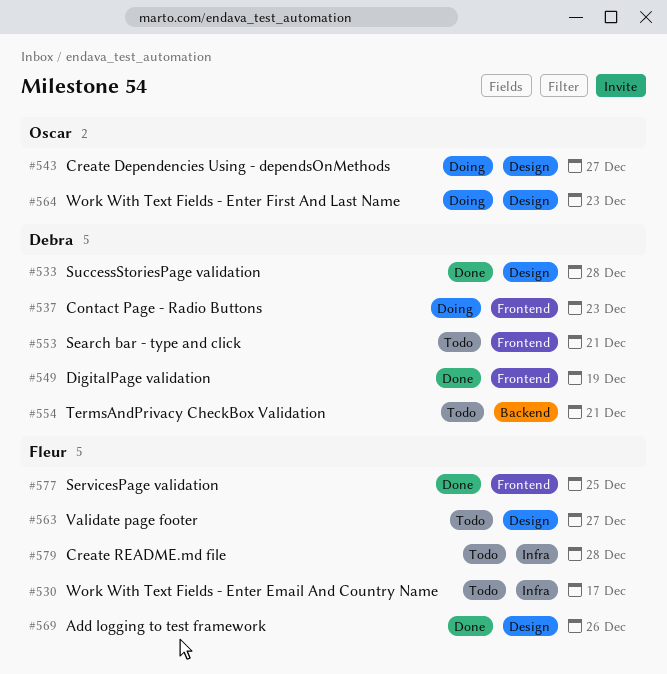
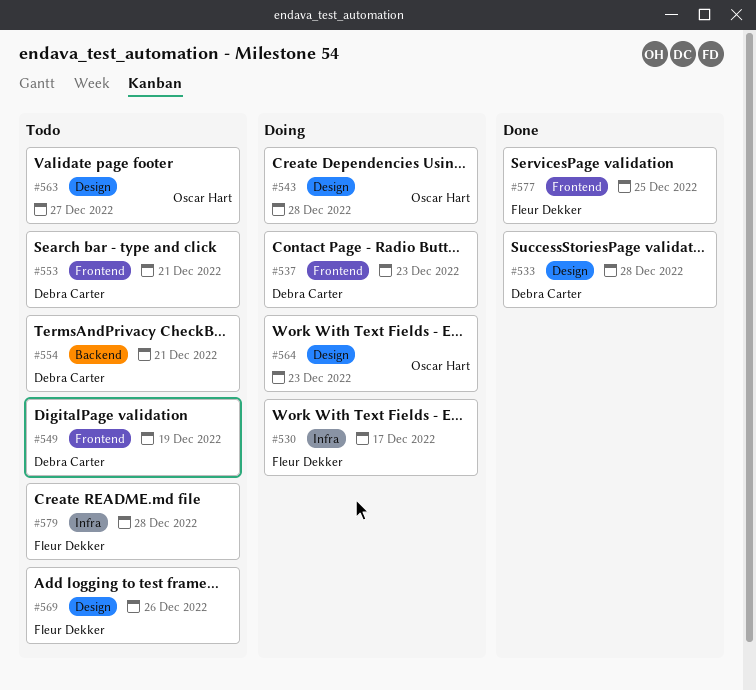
#530, status: Todo -> Doing
#543, due: Dec 27 -> Dec 28
#549, status: Done -> Todo
#563, owner: Fleur Dekker -> Oscar Hart
#569, status: Done -> Todo

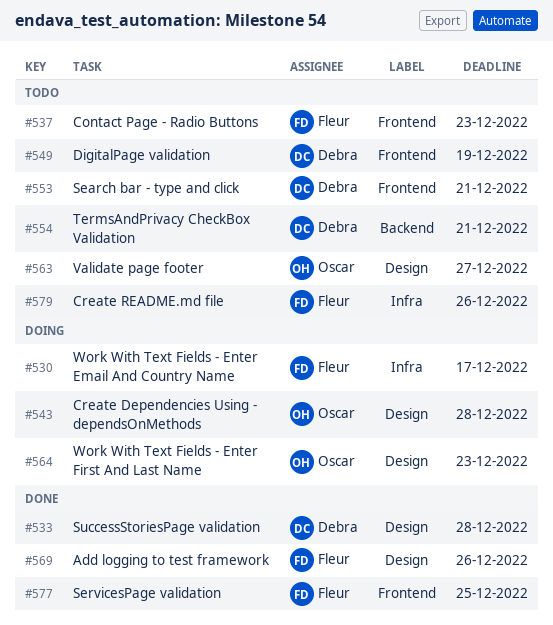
#537, status: Doing -> Todo
#537, owner: Debra Carter -> Fleur Dekker
#569, status: Todo -> Done
#579, due: Dec 28 -> Dec 26

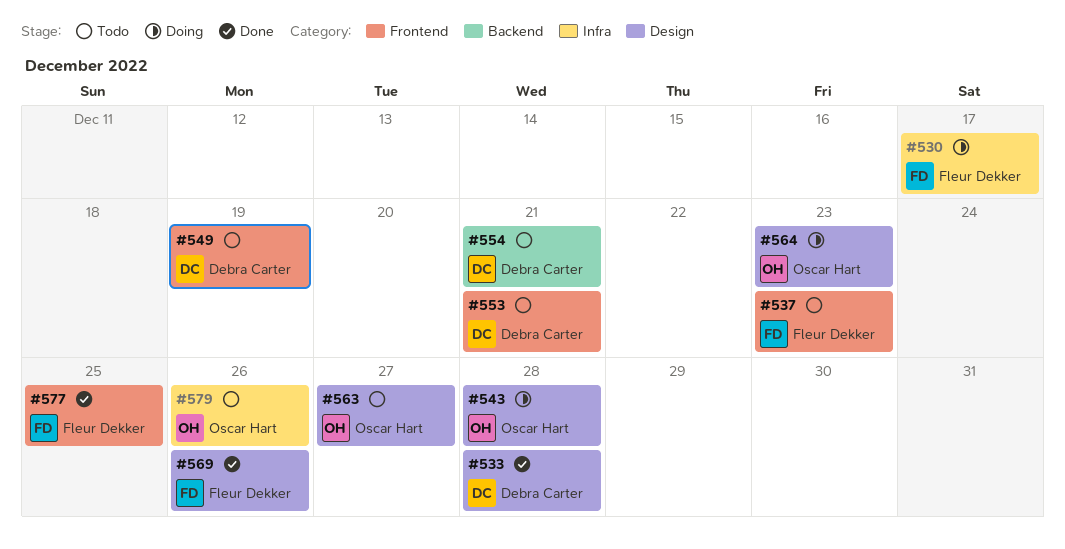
#579, owner: Fleur Dekker -> Oscar Hart

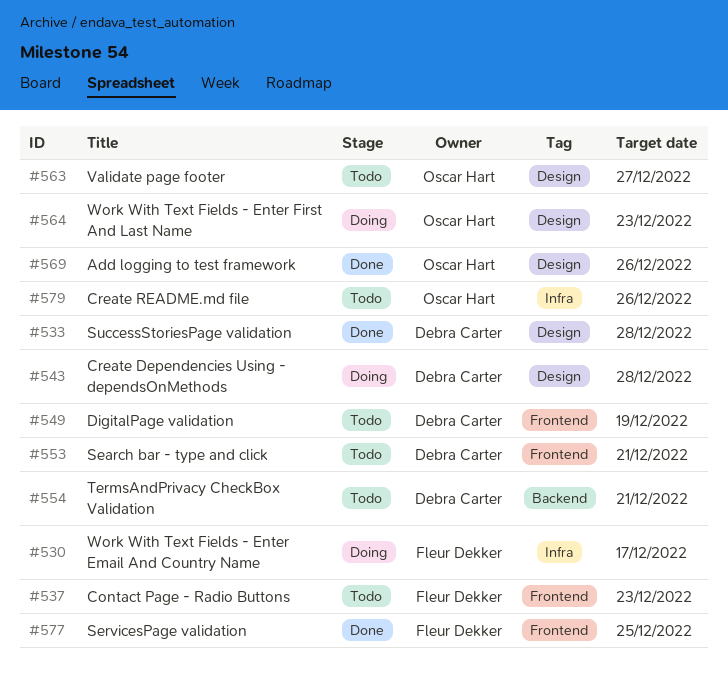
#543, owner: Oscar Hart -> Debra Carter
#569, owner: Fleur Dekker -> Oscar Hart

